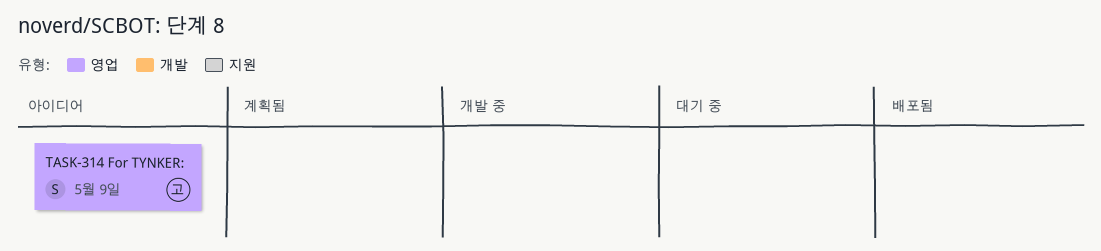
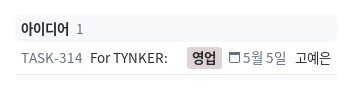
TASK-314, due: May 9 -> May 5

